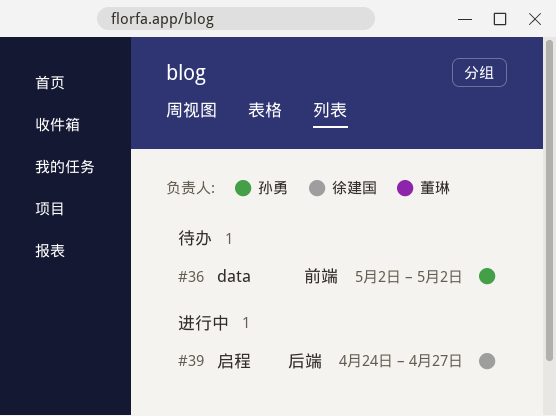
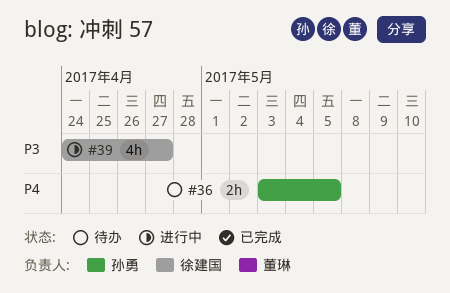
#36, start: May 2 -> May 3
#36, due: May 2 -> May 5

